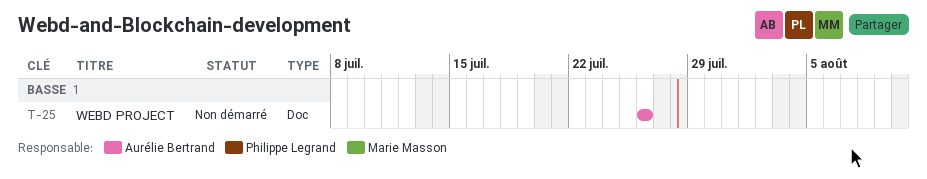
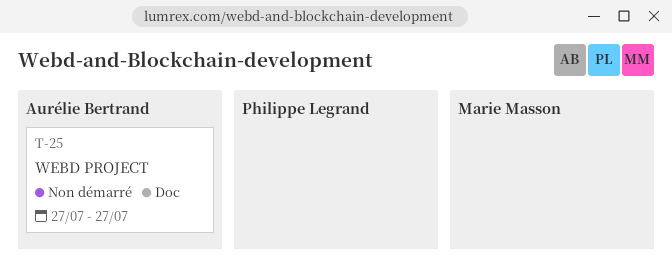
T-25, start: Jul 26 -> Jul 27
T-25, due: Jul 26 -> Jul 27

